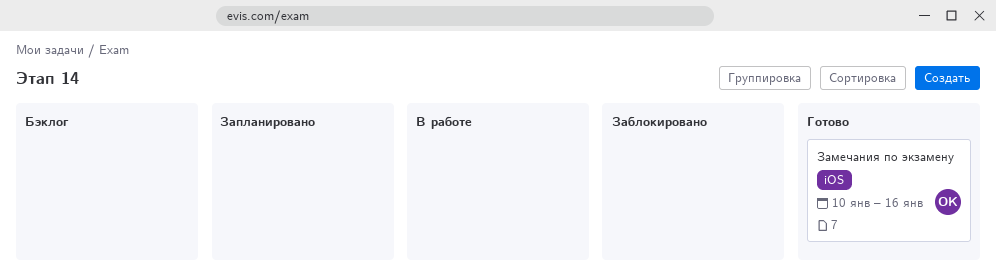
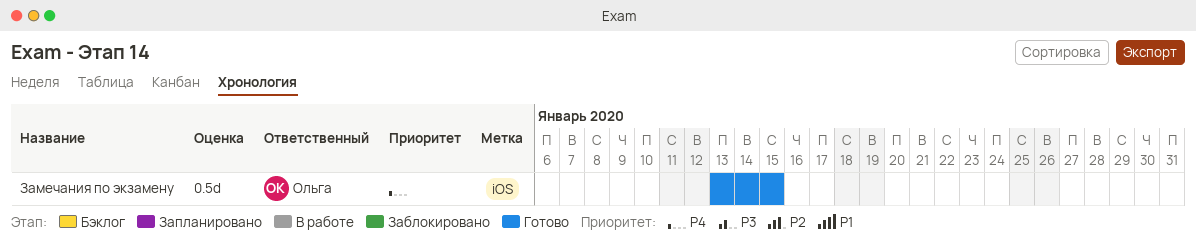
Замечания по экзамену, start: Jan 10 -> Jan 13
Замечания по экзамену, due: Jan 16 -> Jan 15

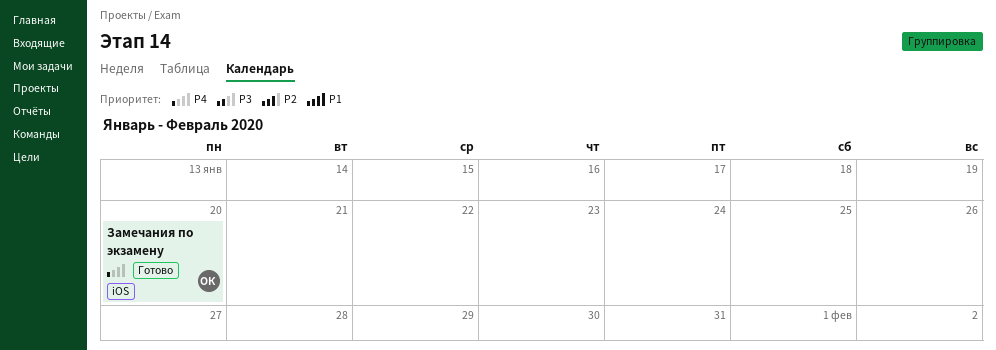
Замечания по экзамену, due: Jan 15 -> Jan 20

